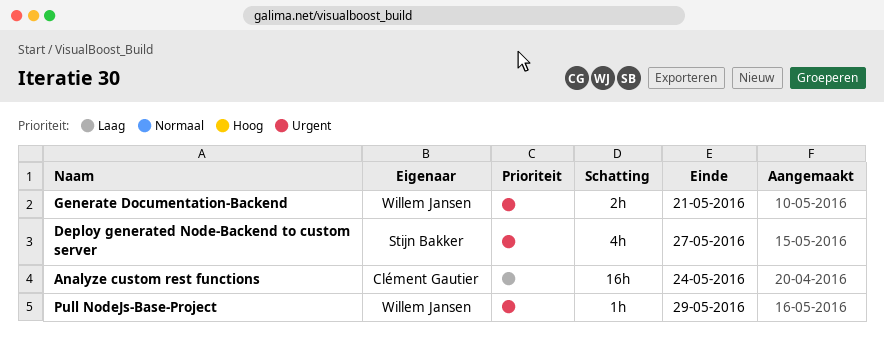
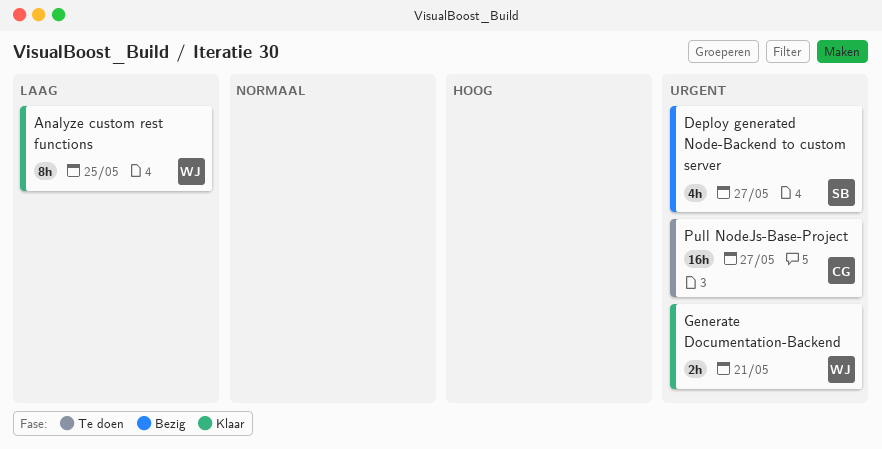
Analyze custom rest functions, owner: Clément Gautier -> Willem Jansen
Analyze custom rest functions, estimate: 16h -> 8h
Analyze custom rest functions, due: May 24 -> May 25
Pull NodeJs-Base-Project, owner: Willem Jansen -> Clément Gautier
Pull NodeJs-Base-Project, estimate: 1h -> 16h
Pull NodeJs-Base-Project, due: May 29 -> May 27

